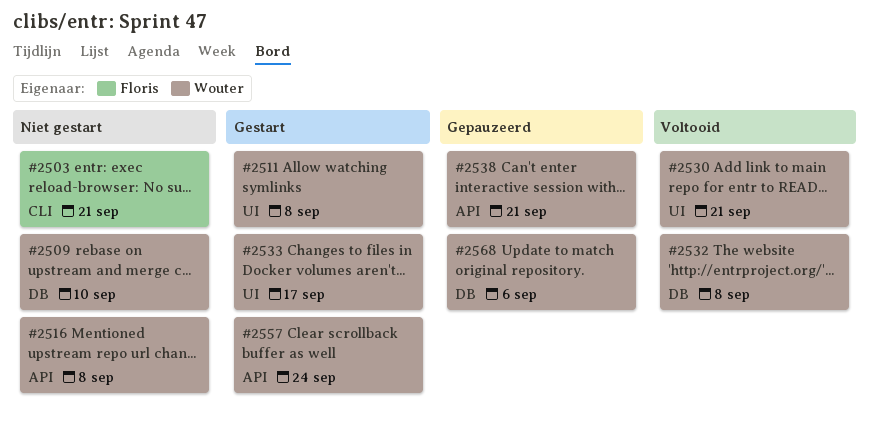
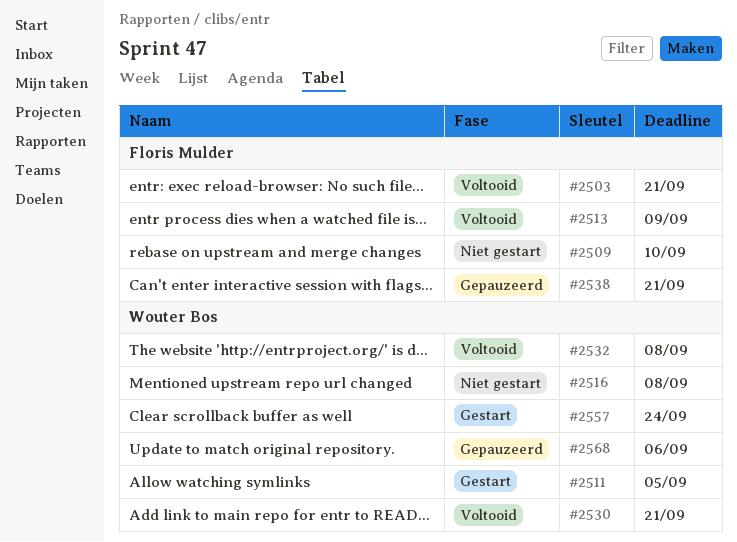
#2503, status: Niet gestart -> Voltooid
#2509, owner: Wouter Bos -> Floris Mulder
#2511, due: Sep 8 -> Sep 5
#2513: none -> present
#2533: present -> none
#2538, owner: Wouter Bos -> Floris Mulder

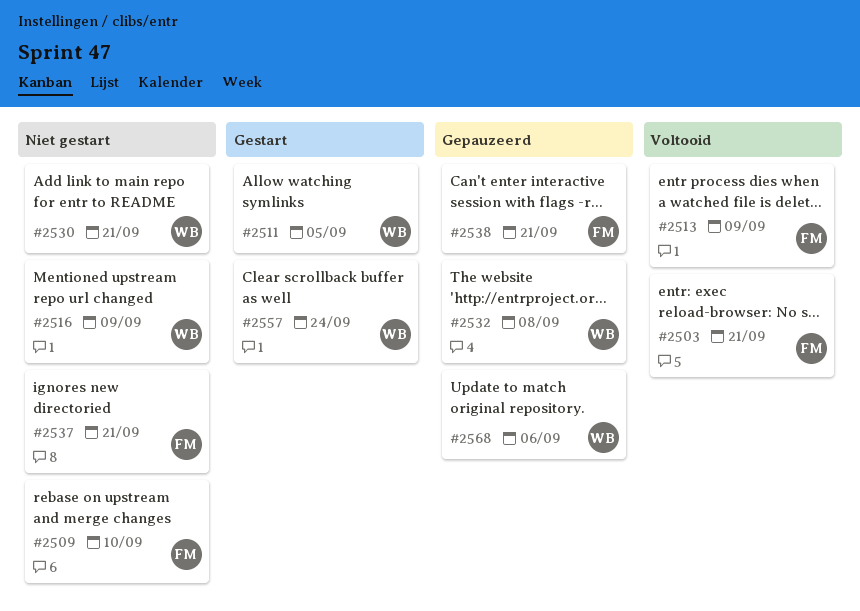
#2516, due: Sep 8 -> Sep 9
#2530, status: Voltooid -> Niet gestart
#2532, status: Voltooid -> Gepauzeerd
#2537: none -> present

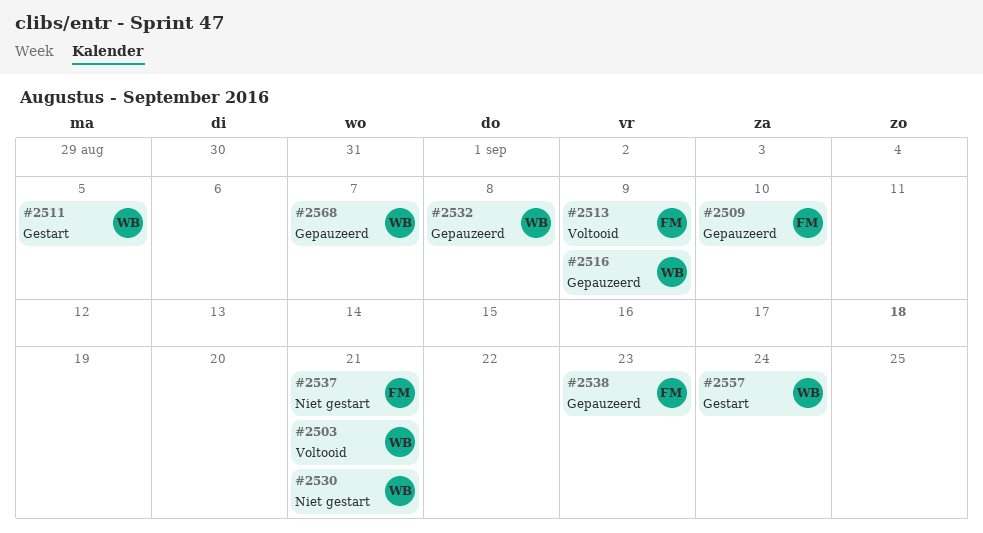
#2503, owner: FM -> WB
#2509, status: Niet gestart -> Gepauzeerd
#2516, status: Niet gestart -> Gepauzeerd
#2538, due: Sep 21 -> Sep 23
#2568, due: Sep 6 -> Sep 7

